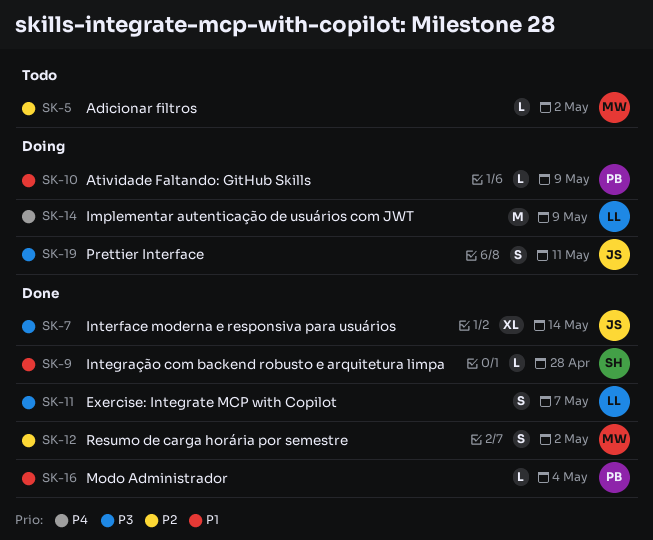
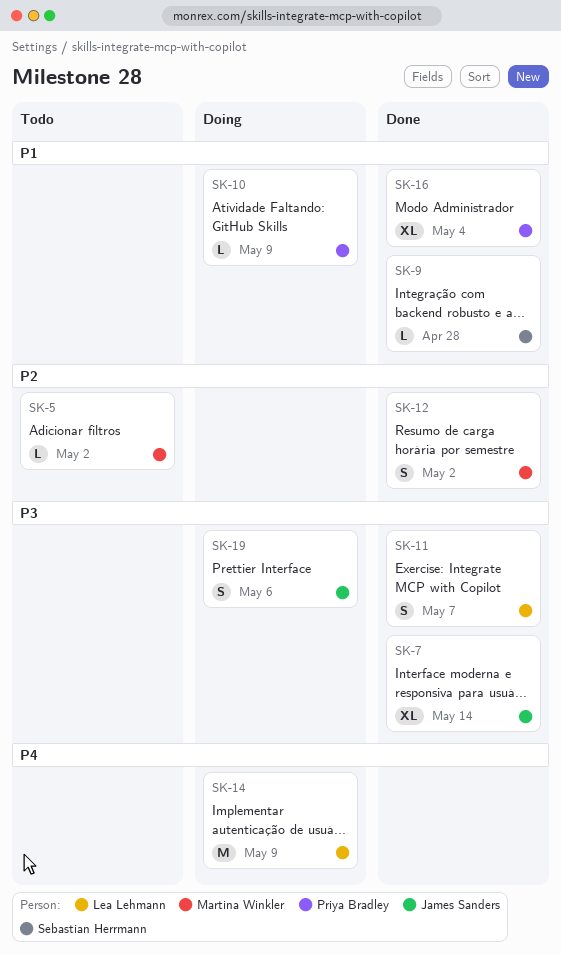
SK-16, estimate: L -> XL
SK-19, due: May 11 -> May 6

